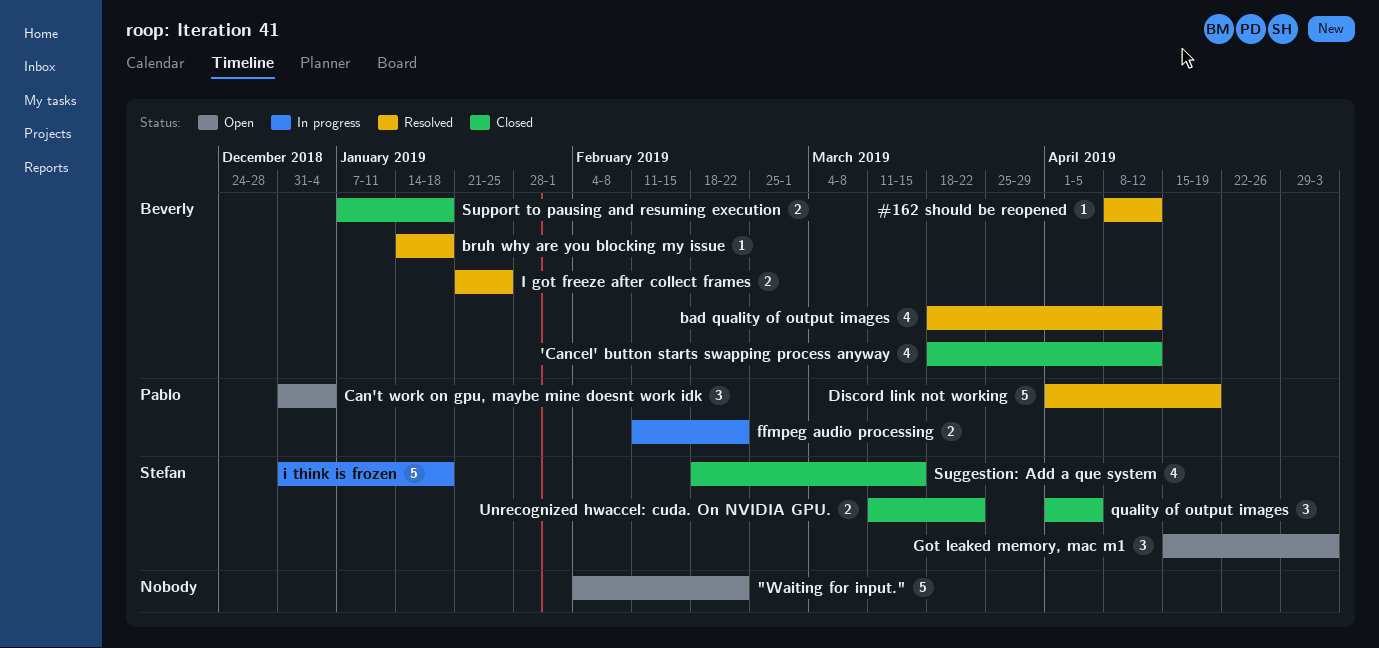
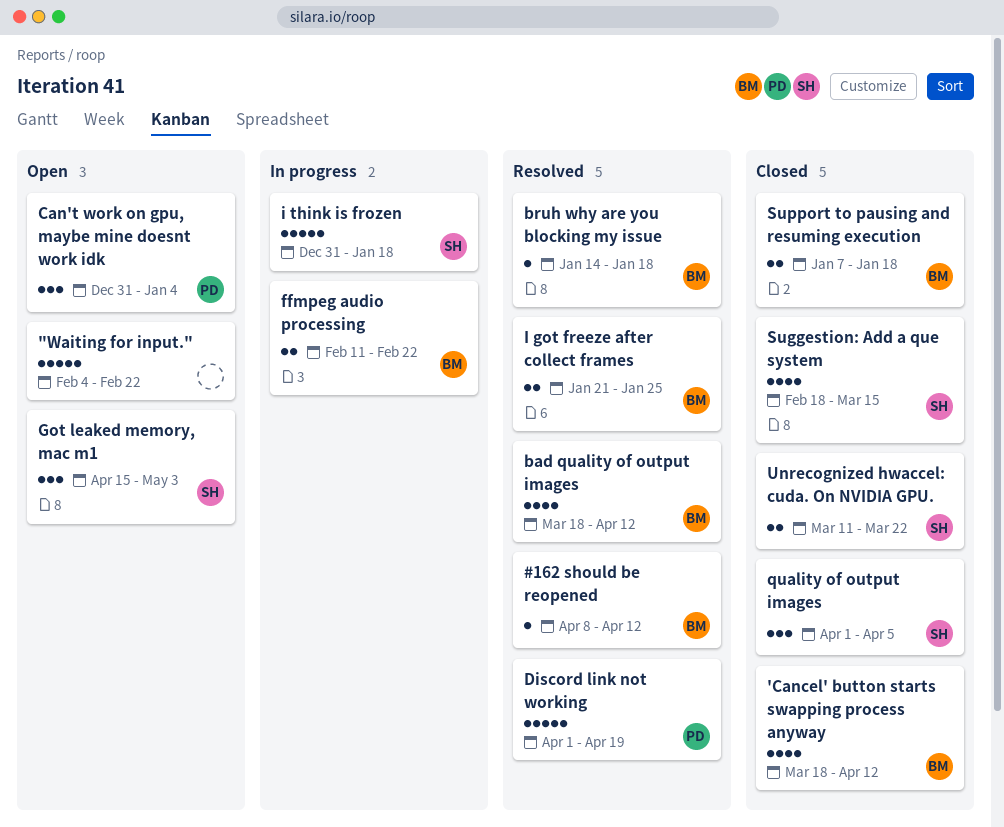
ffmpeg audio processing, owner: Pablo -> Beverly

